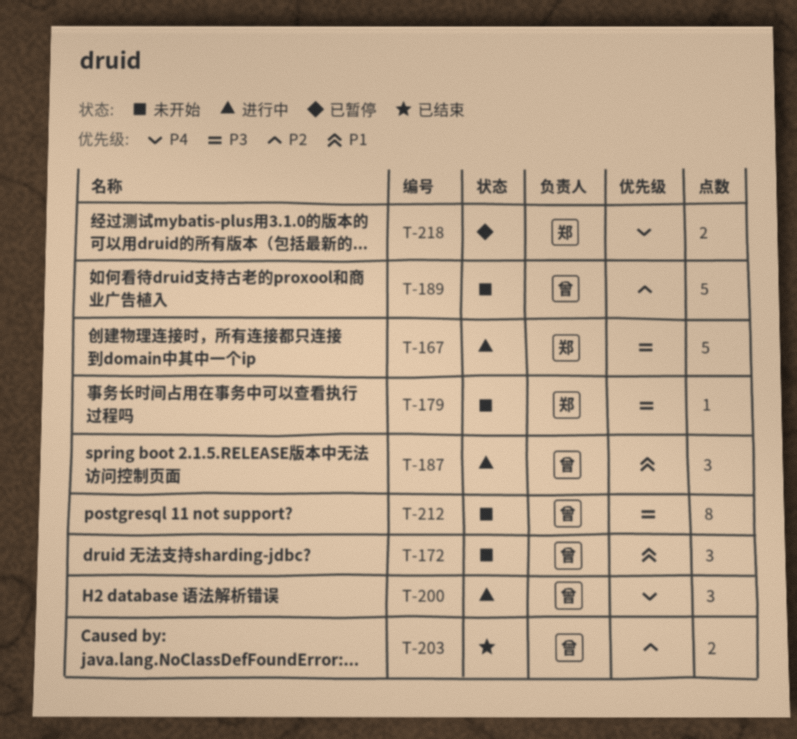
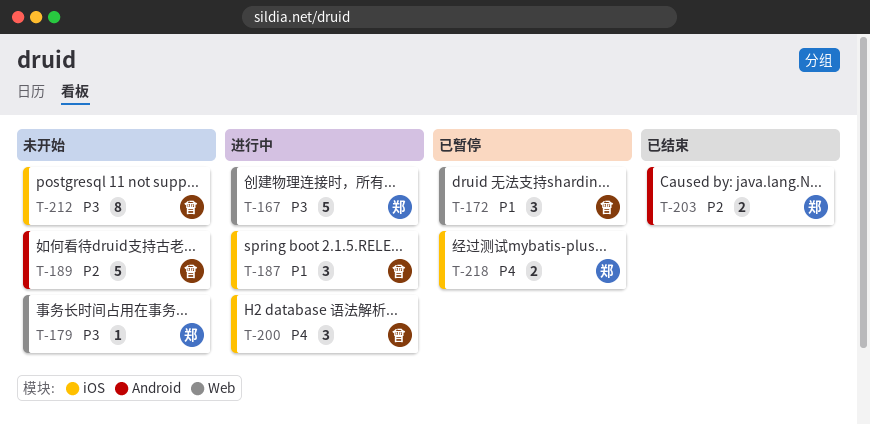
T-172, status: 未开始 -> 已暂停
T-203, owner: 曾 -> 郑

